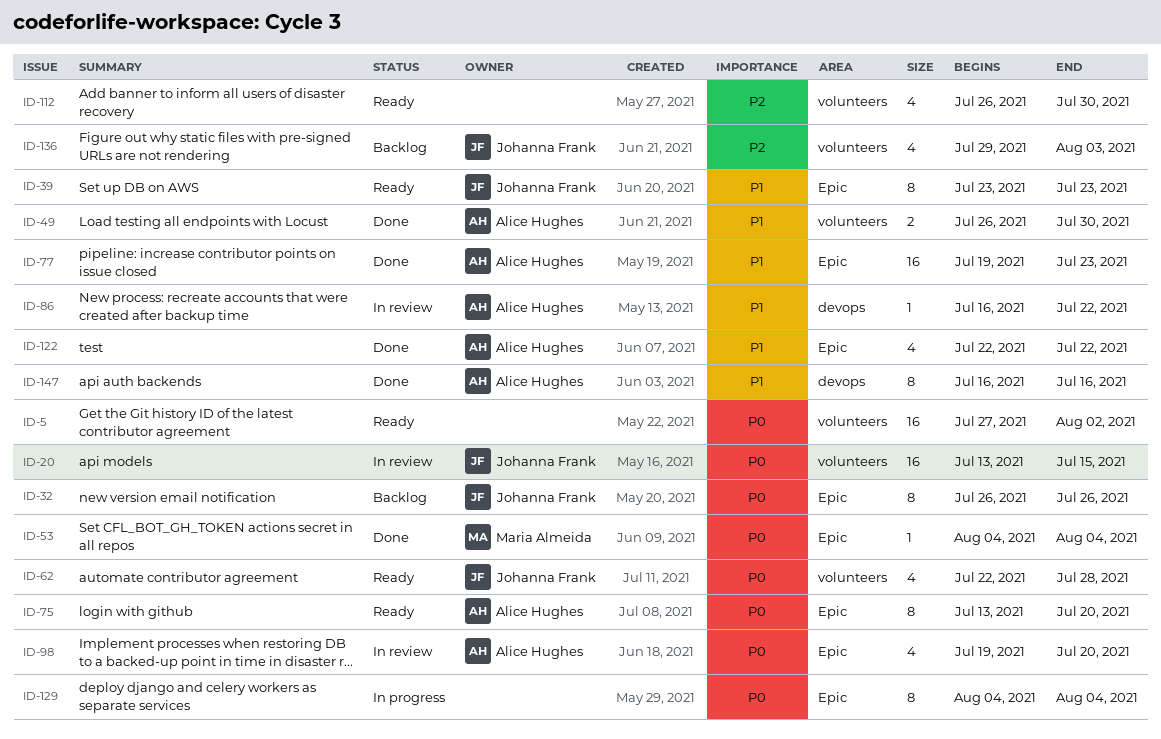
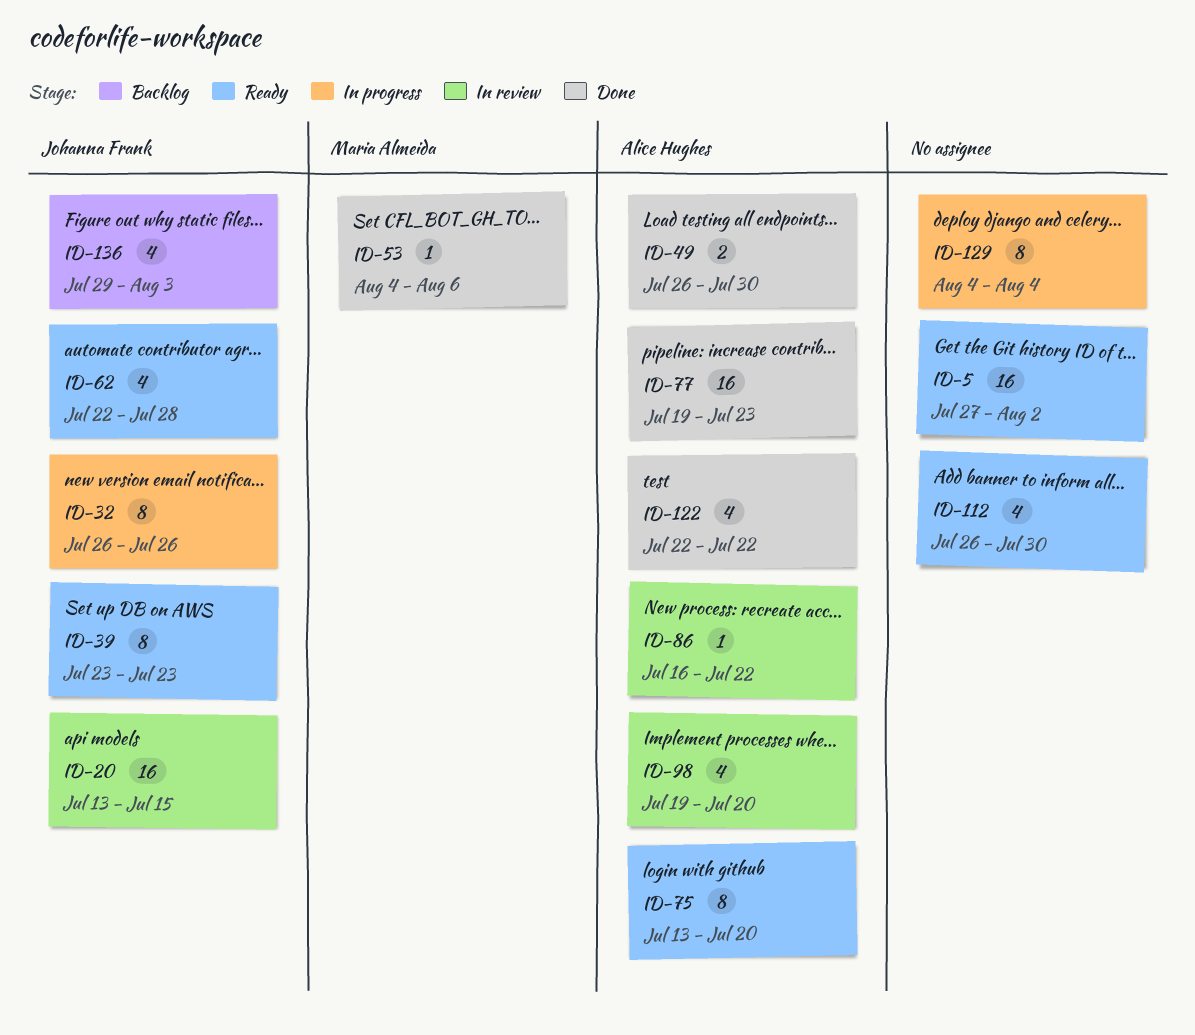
ID-32, status: Backlog -> In progress
ID-53, due: Aug 4 -> Aug 6
ID-147: present -> none

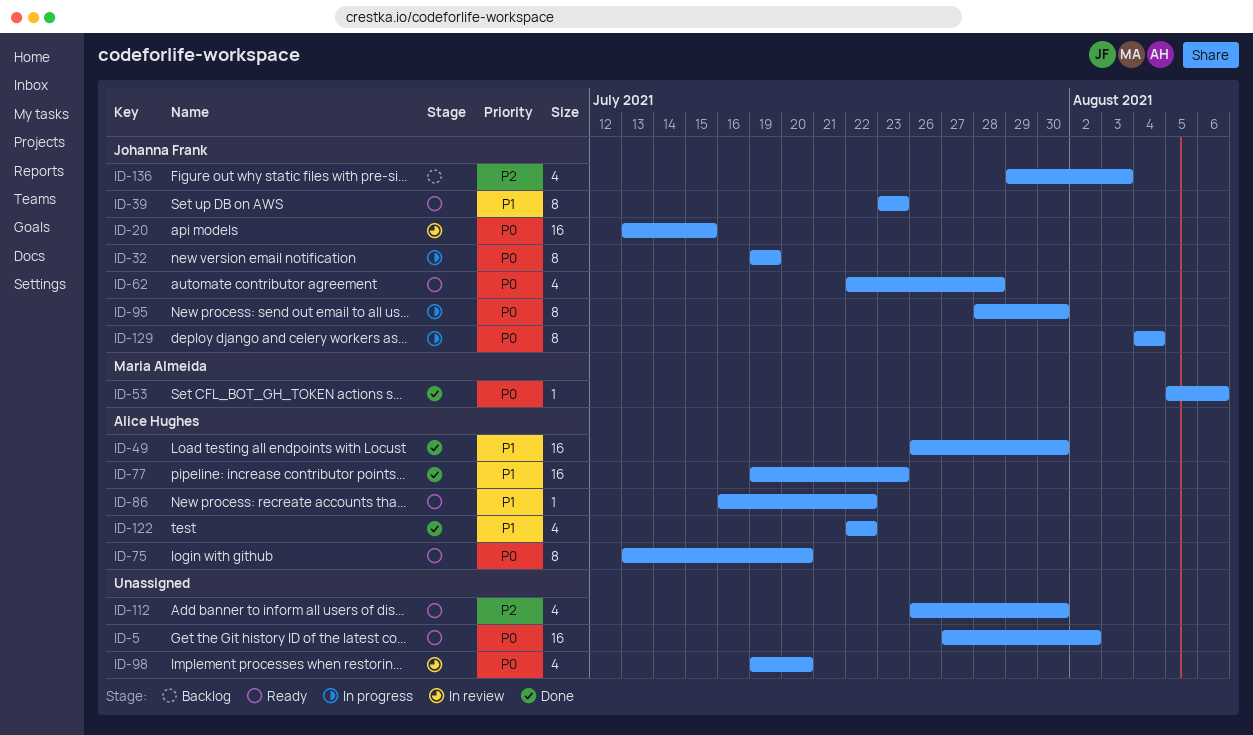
ID-32, start: Jul 26 -> Jul 19
ID-32, due: Jul 26 -> Jul 19
ID-49, estimate: 2 -> 16
ID-53, start: Aug 4 -> Aug 5
ID-86, status: In review -> Ready
ID-95: none -> present
ID-98, owner: Alice Hughes -> none
ID-129, owner: none -> Johanna Frank

